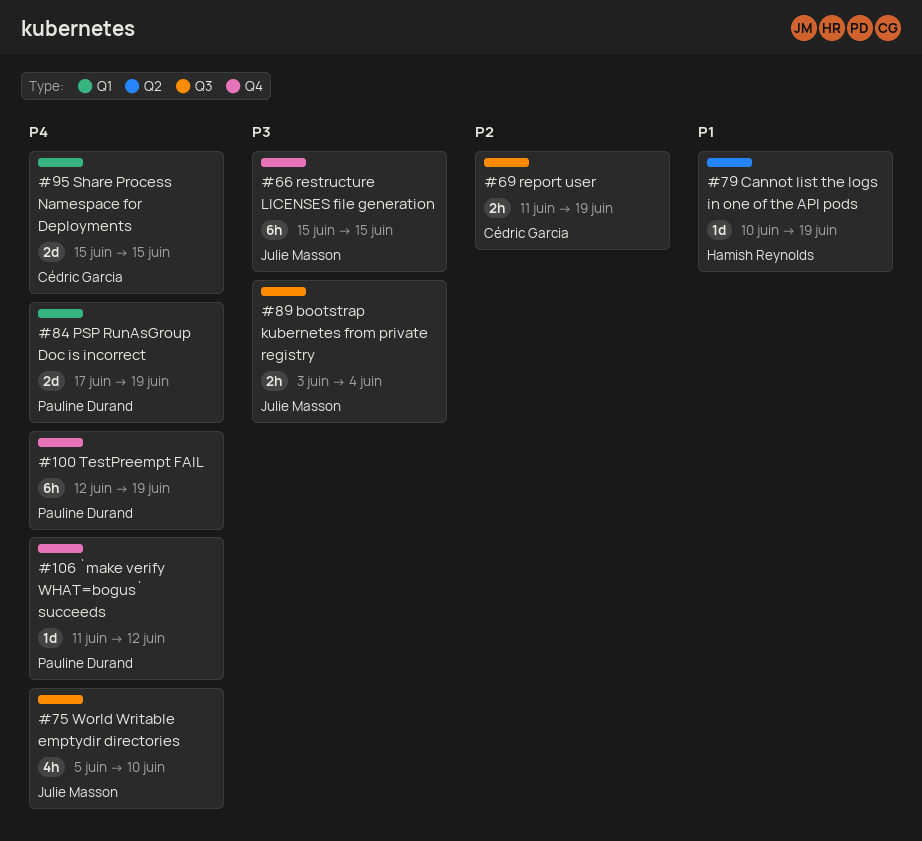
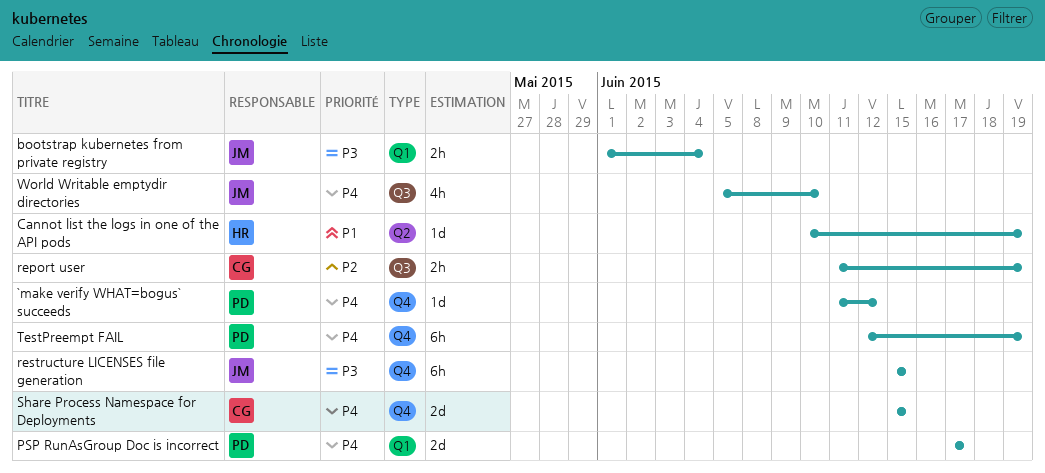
bootstrap kubernetes from private registry, label: Q3 -> Q1
bootstrap kubernetes from private registry, start: Jun 3 -> Jun 1
PSP RunAsGroup Doc is incorrect, due: Jun 19 -> Jun 17
Share Process Namespace for Deployments, label: Q1 -> Q4

